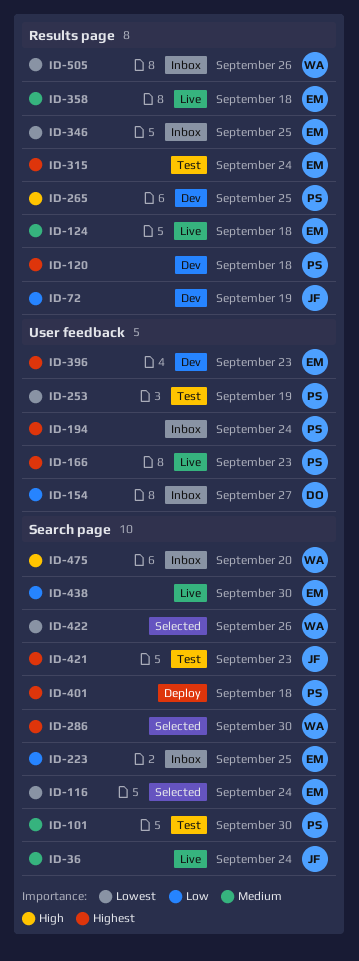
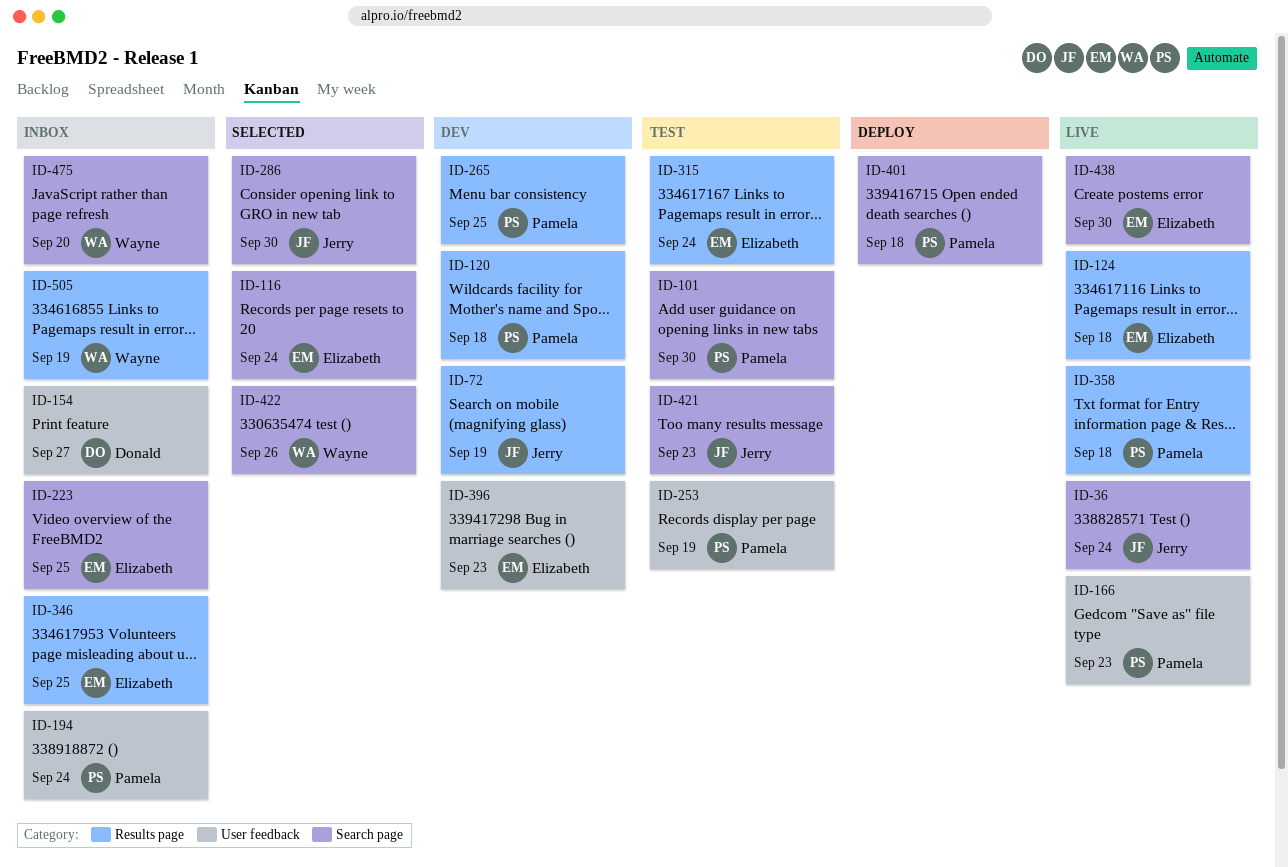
ID-286, owner: Wayne -> Jerry
ID-358, owner: Elizabeth -> Pamela
ID-505, due: Sep 26 -> Sep 19

